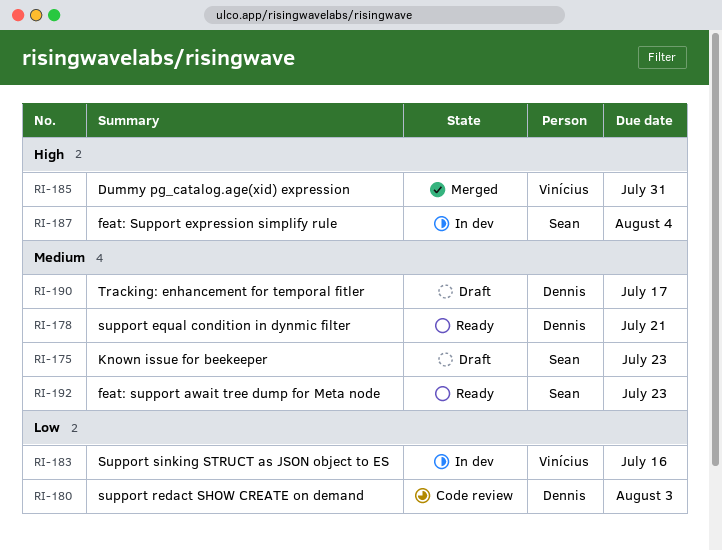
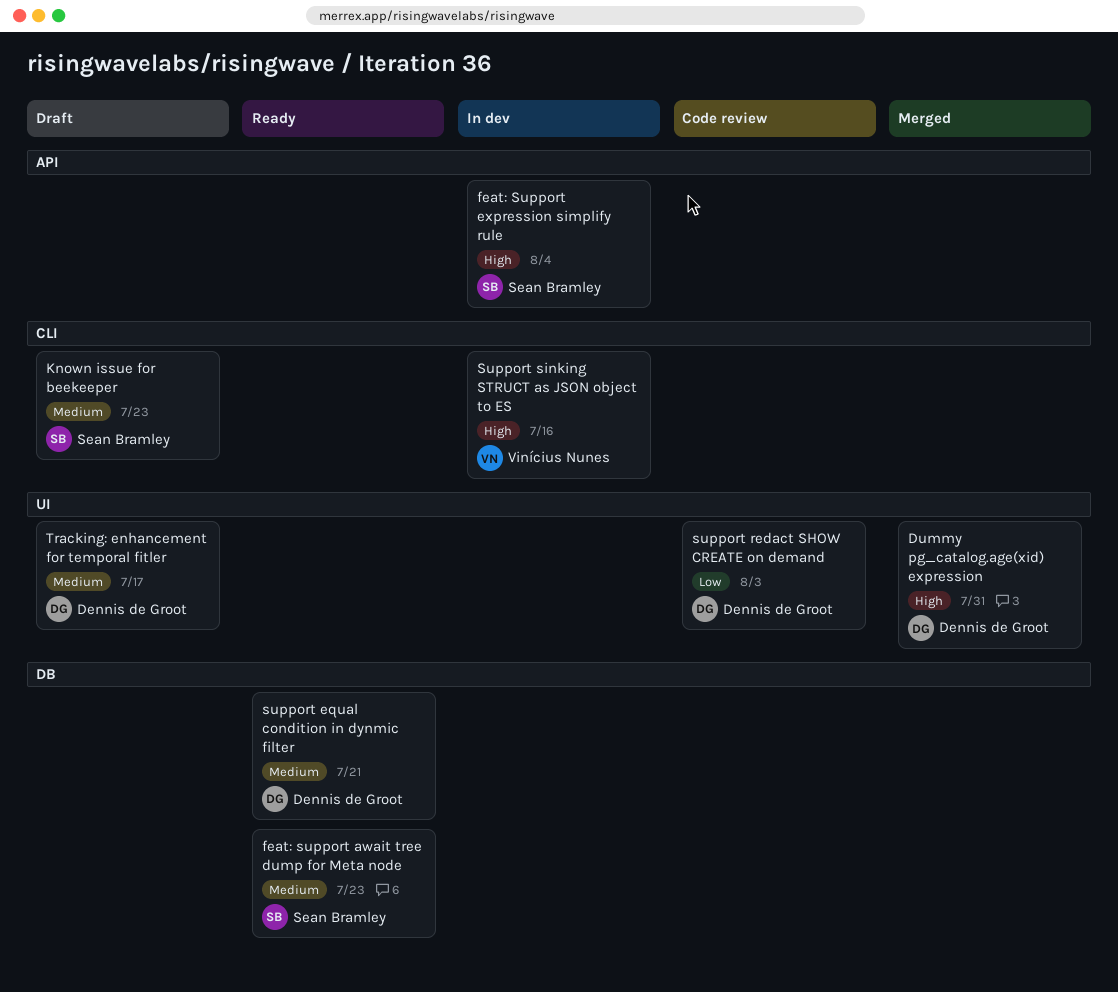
Dummy pg_catalog.age(xid) expression, owner: Vinícius Nunes -> Dennis de Groot
Support sinking STRUCT as JSON object to ES, priority: Low -> High

